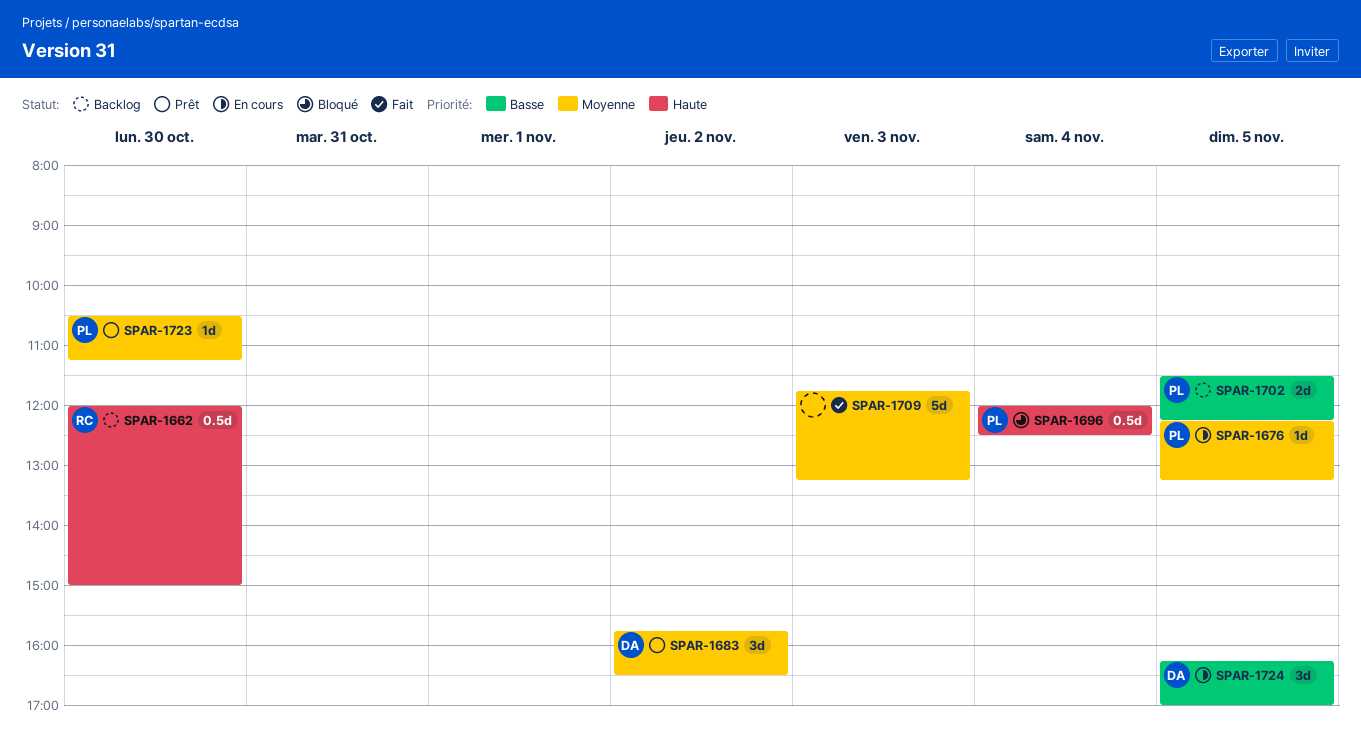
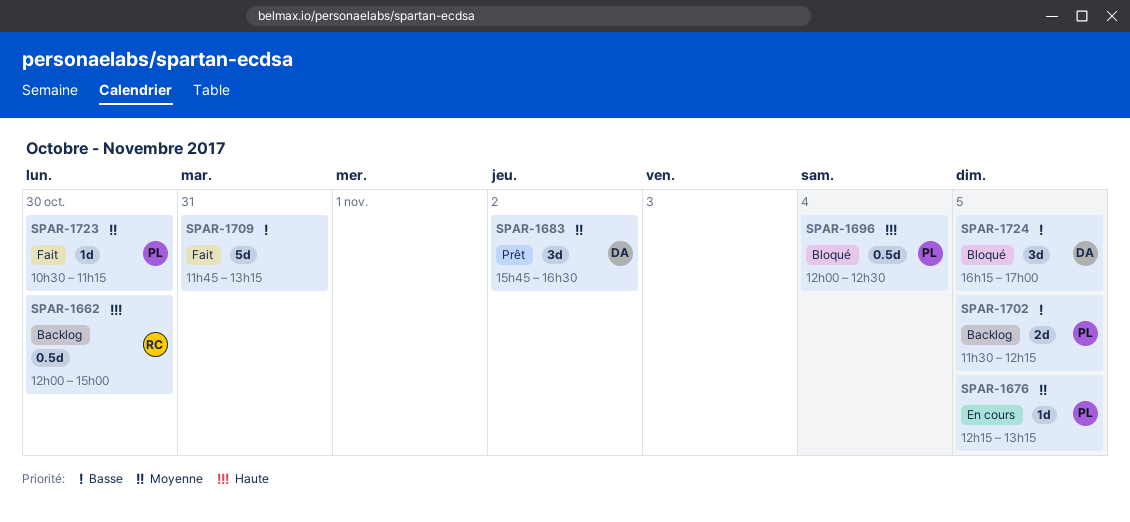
SPAR-1709, priority: Moyenne -> Basse
SPAR-1709, day: Nov 3 -> Oct 31
SPAR-1723, status: Prêt -> Fait
SPAR-1724, status: En cours -> Bloqué

